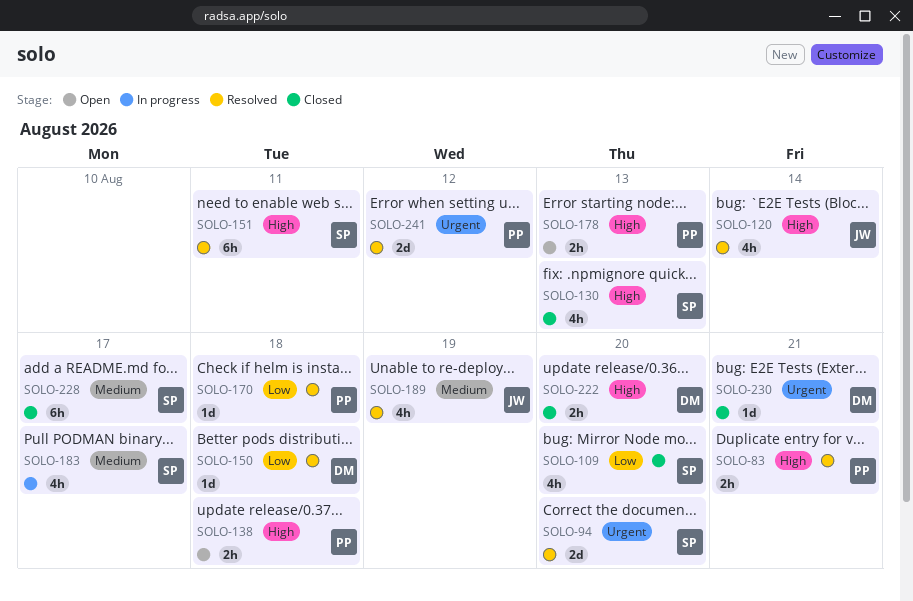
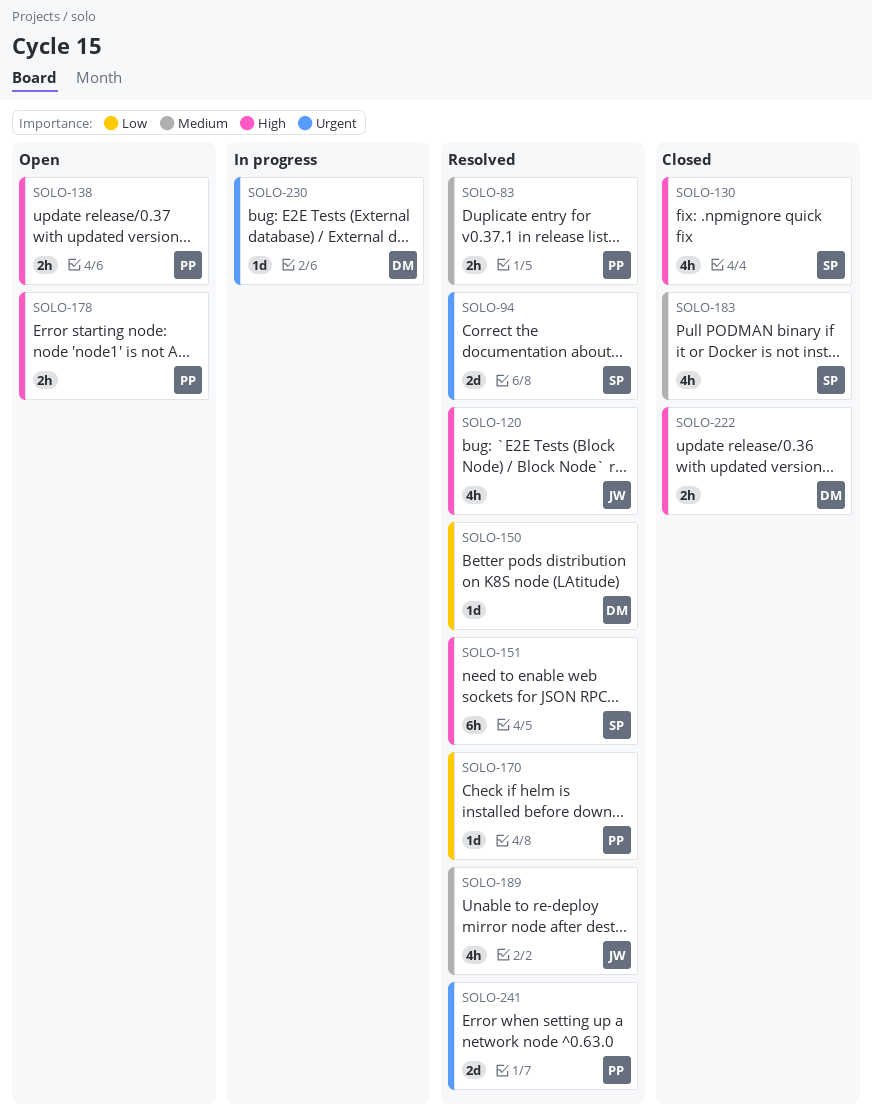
SOLO-83, priority: High -> Medium
SOLO-109: present -> none
SOLO-183, status: In progress -> Closed
SOLO-228: present -> none
SOLO-230, status: Closed -> In progress

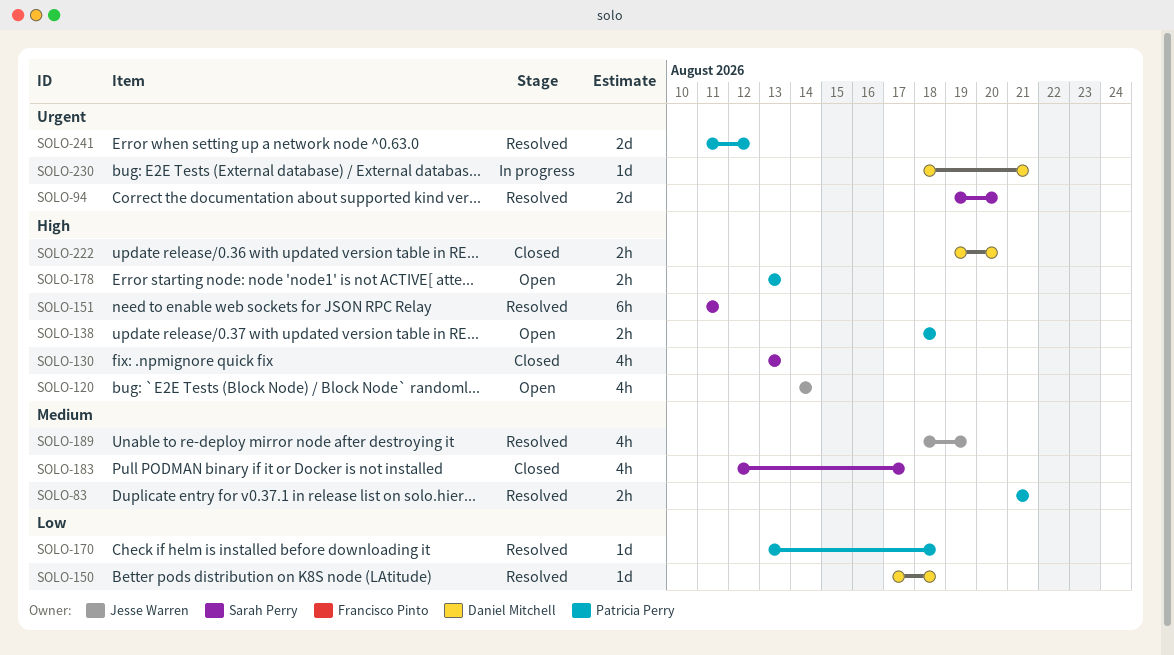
SOLO-120, status: Resolved -> Open

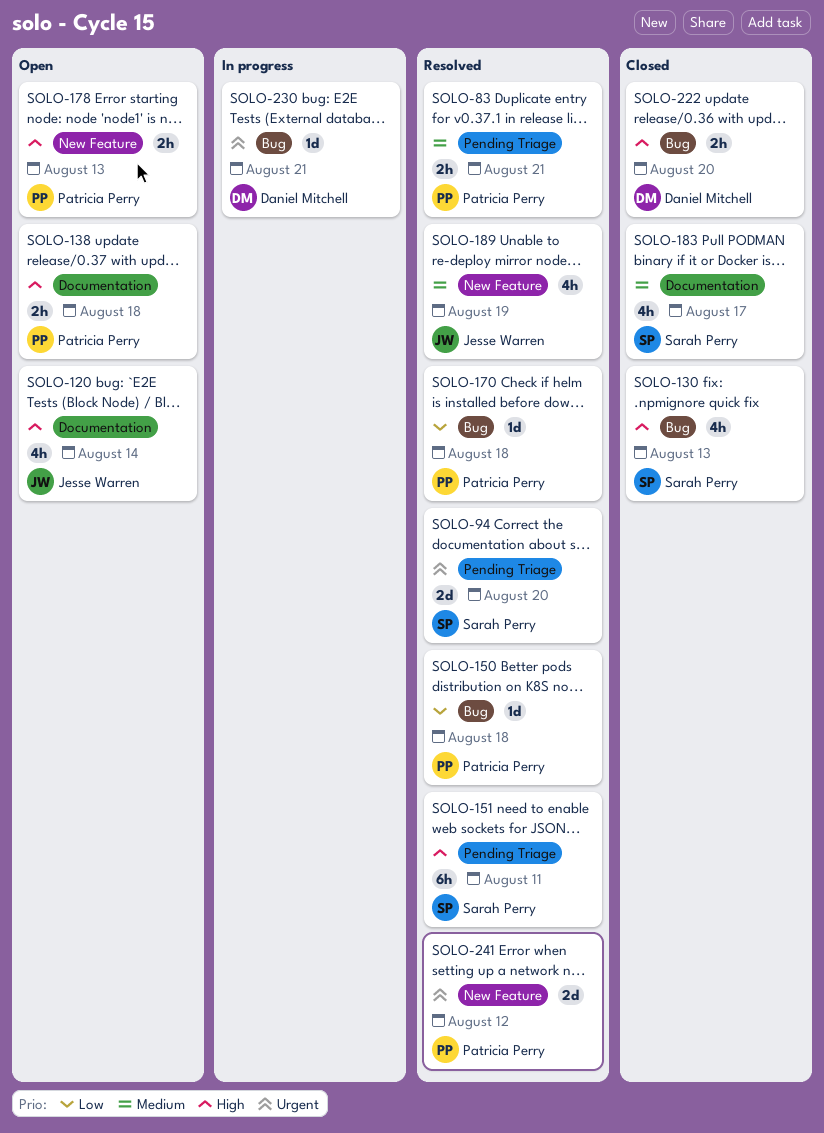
SOLO-150, owner: Daniel Mitchell -> Patricia Perry

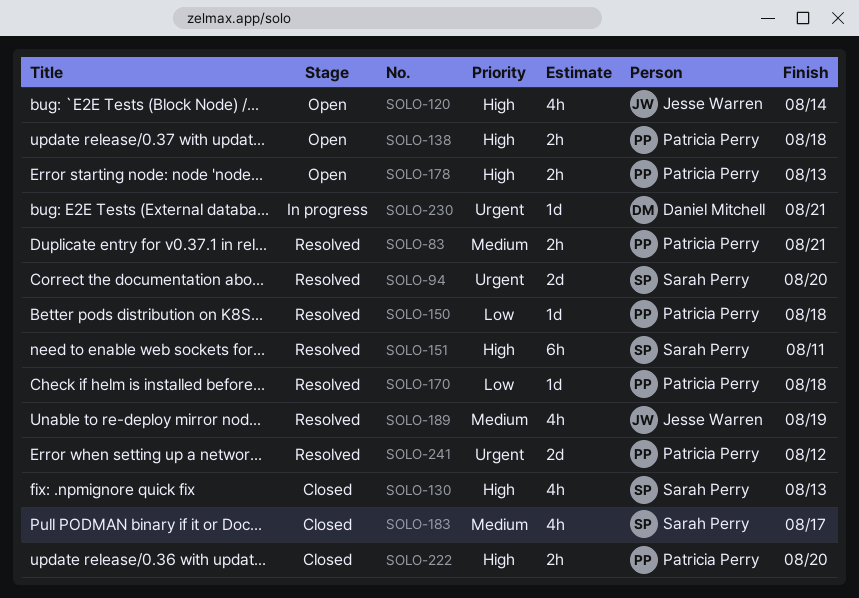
SOLO-222, owner: Daniel Mitchell -> Patricia Perry

